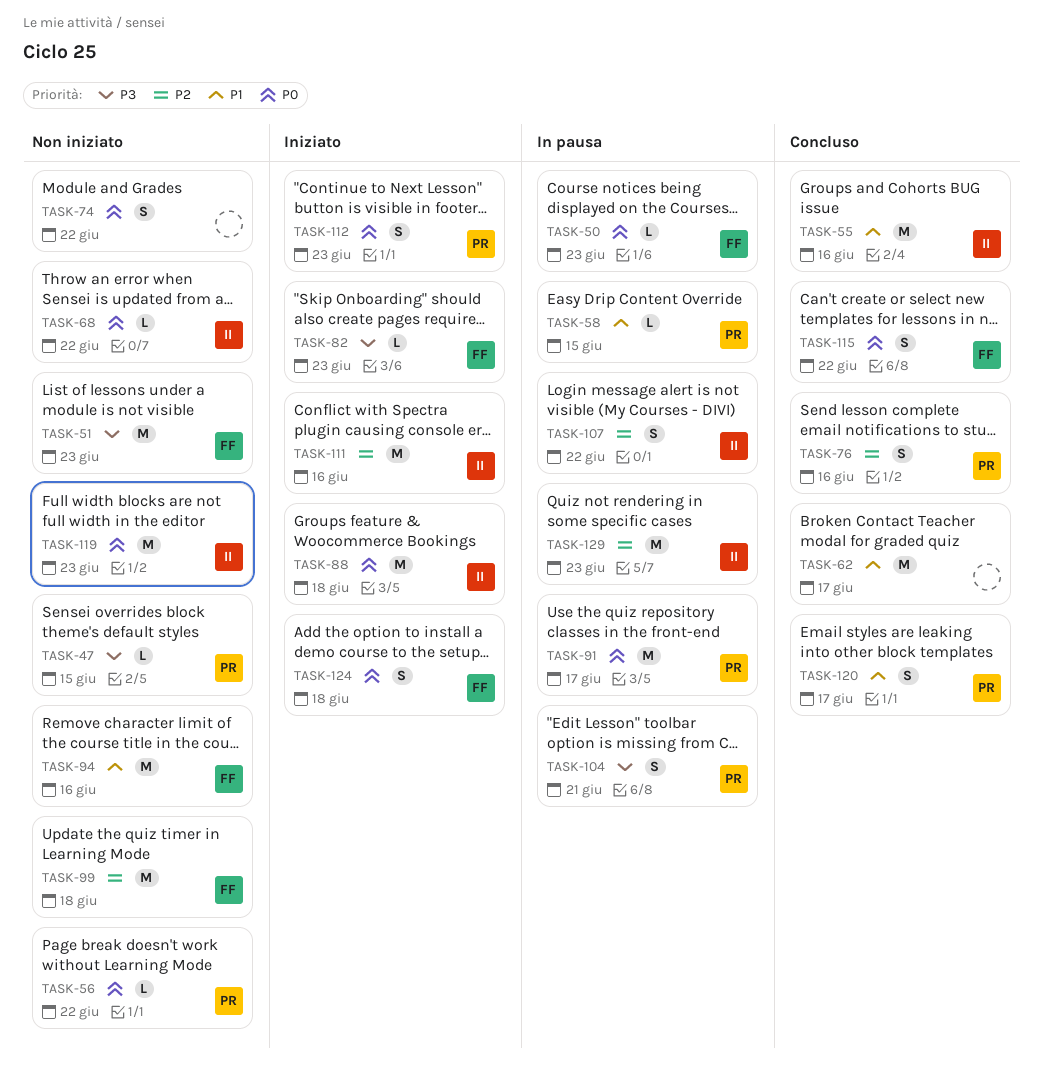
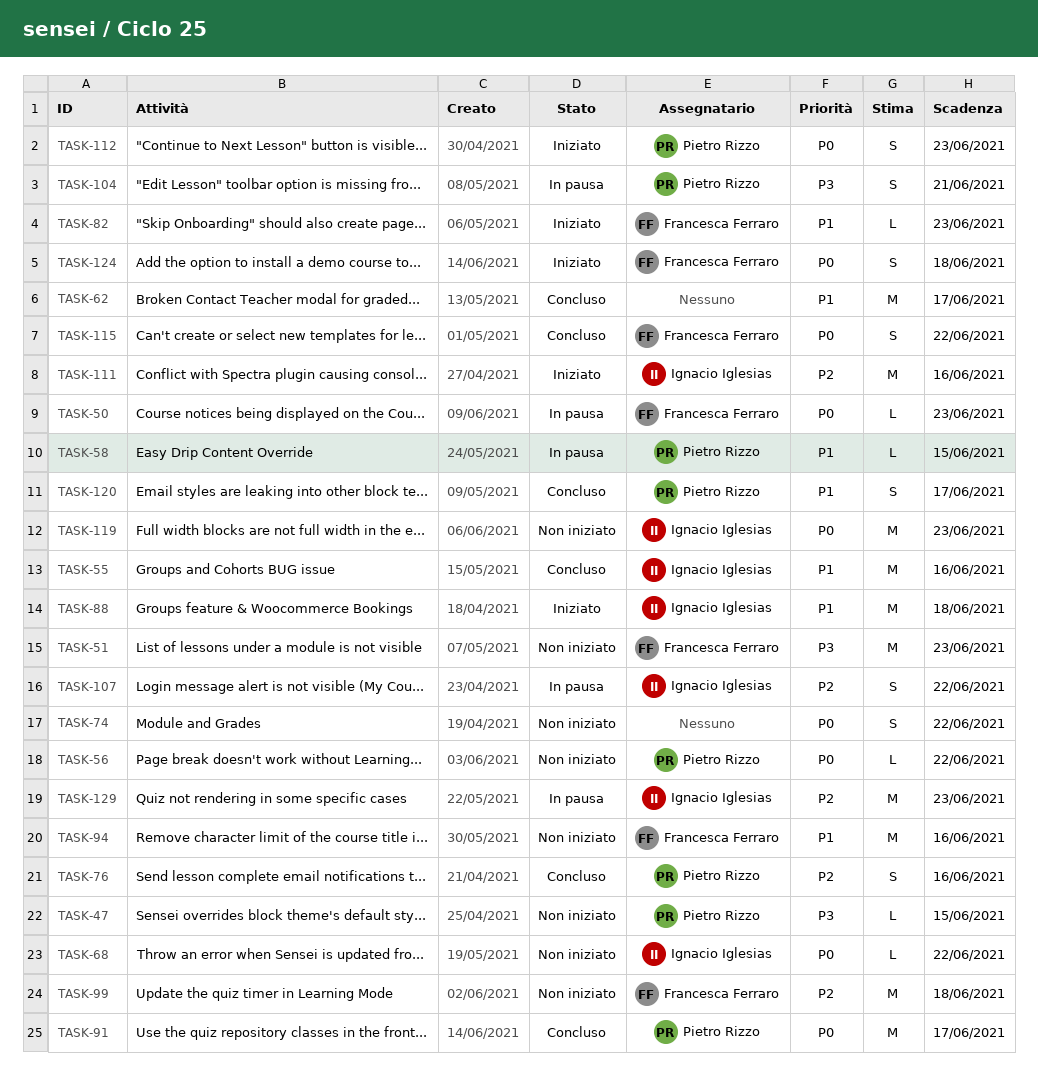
TASK-82, priority: P3 -> P1
TASK-88, priority: P0 -> P1
TASK-91, status: In pausa -> Concluso

